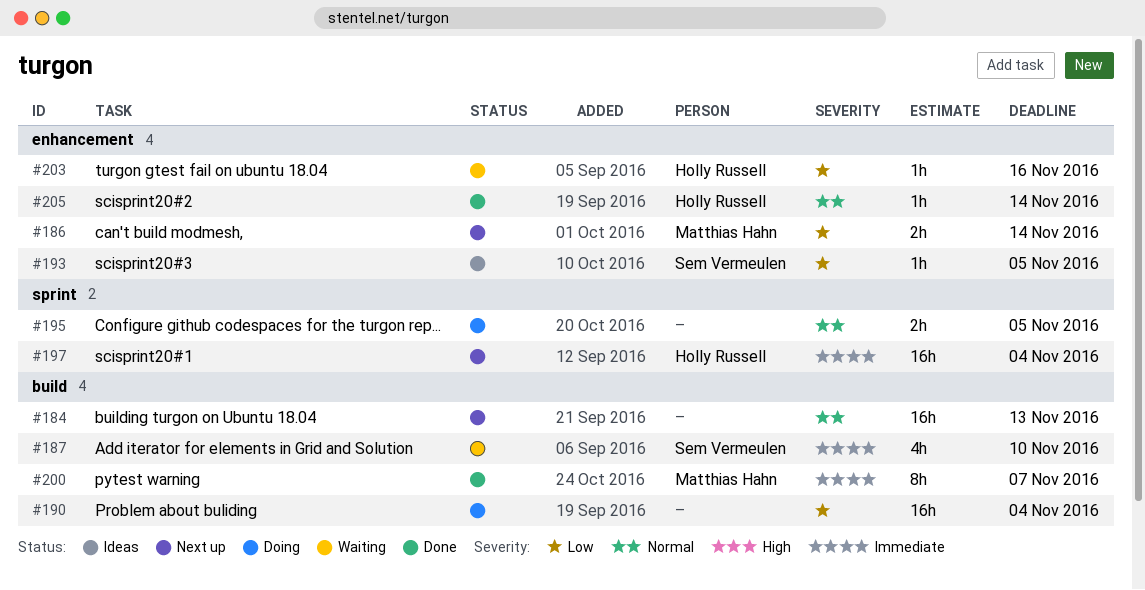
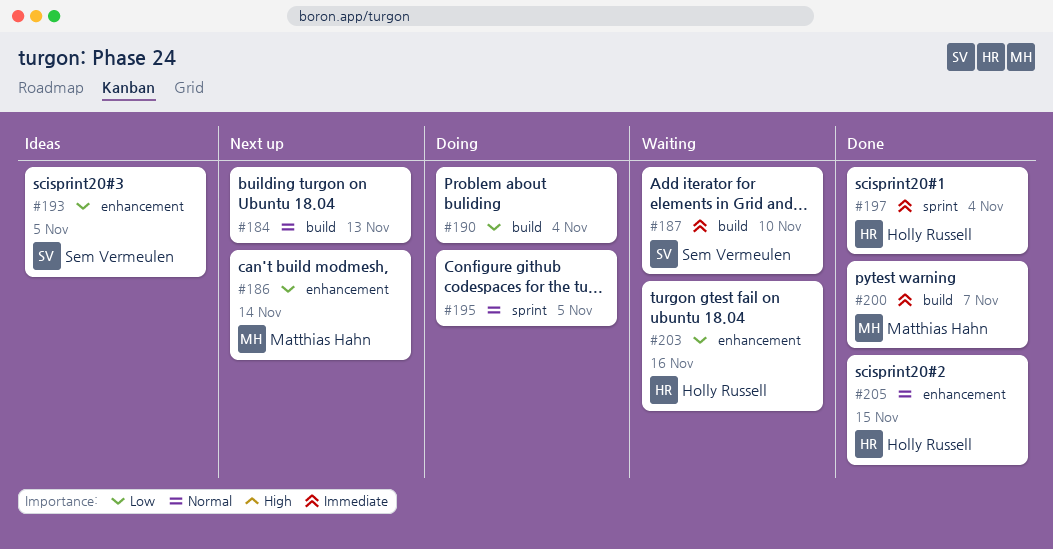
#197, status: Next up -> Done
#205, due: Nov 14 -> Nov 15

